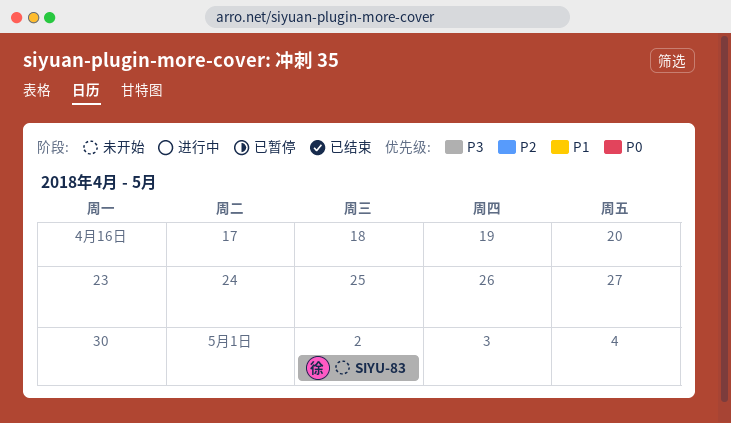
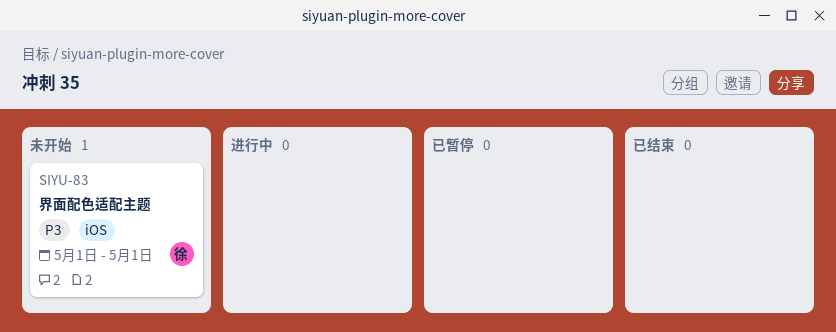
SIYU-83, start: May 2 -> May 1
SIYU-83, due: May 2 -> May 1

